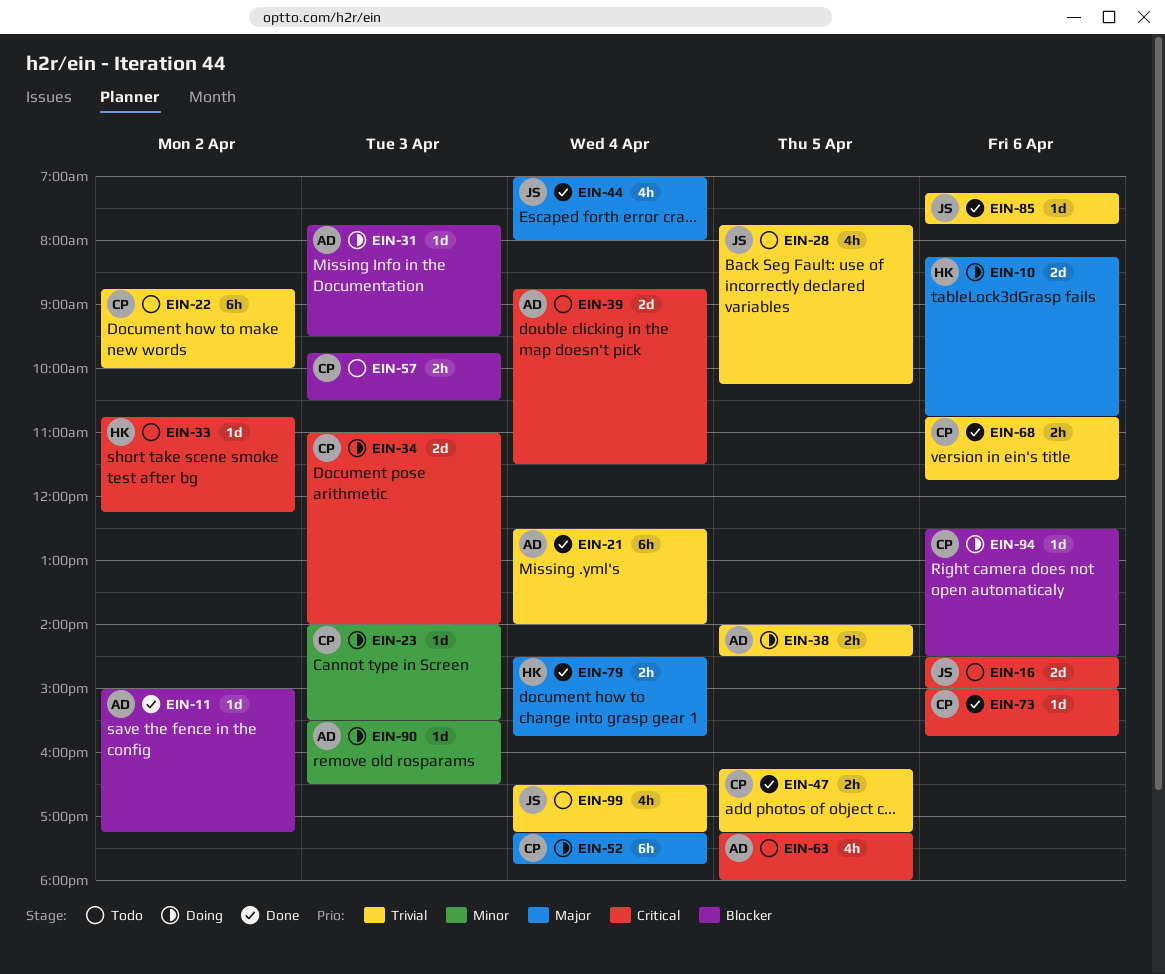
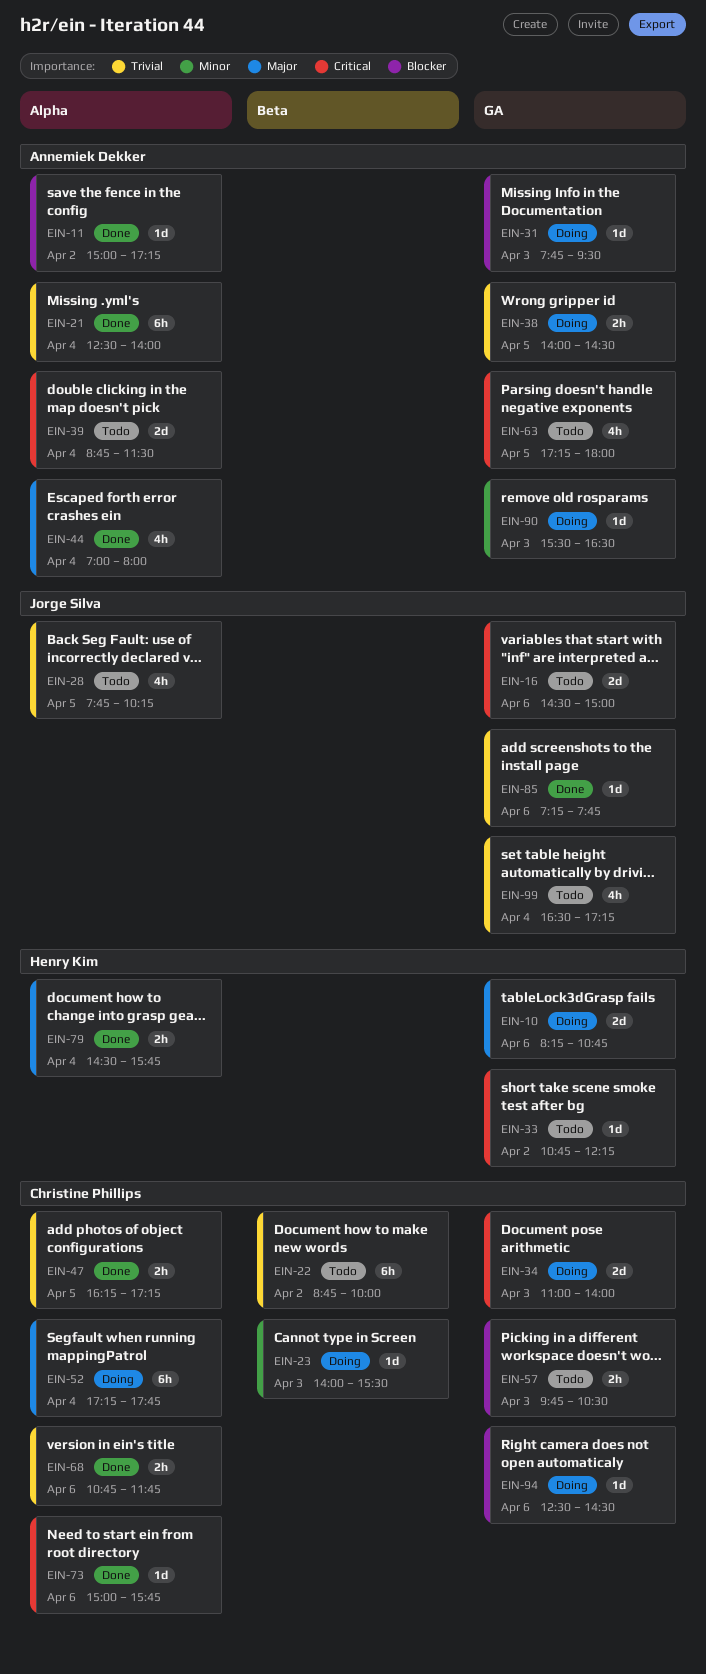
EIN-44, owner: Jorge Silva -> Annemiek Dekker

